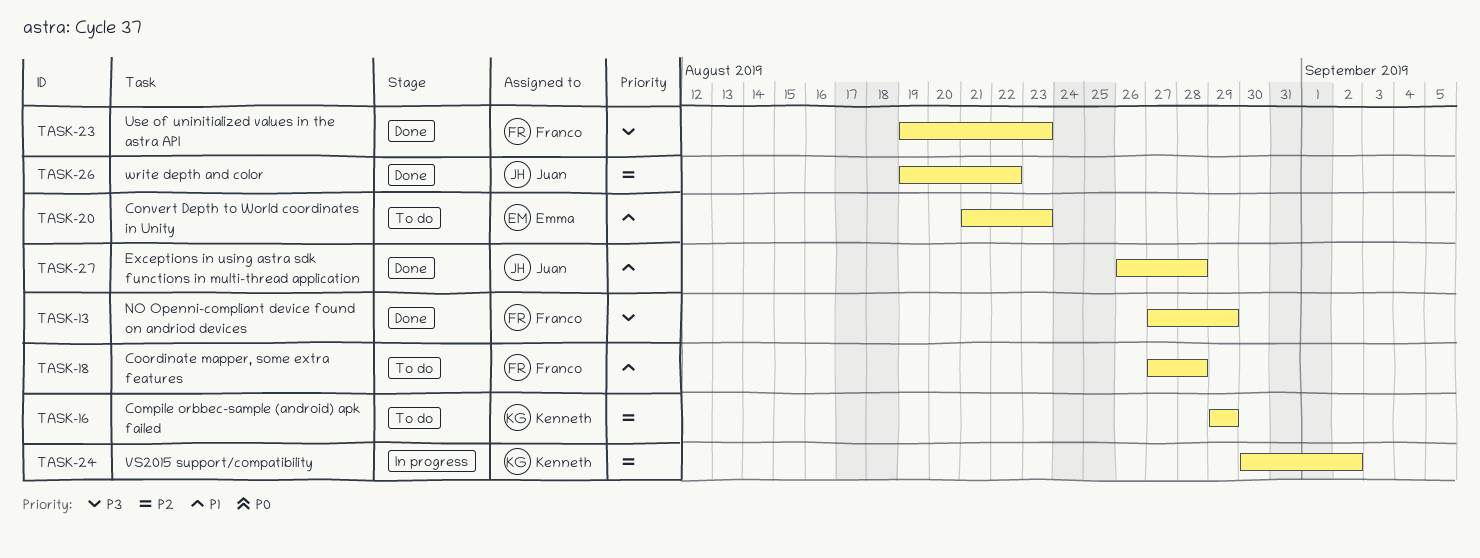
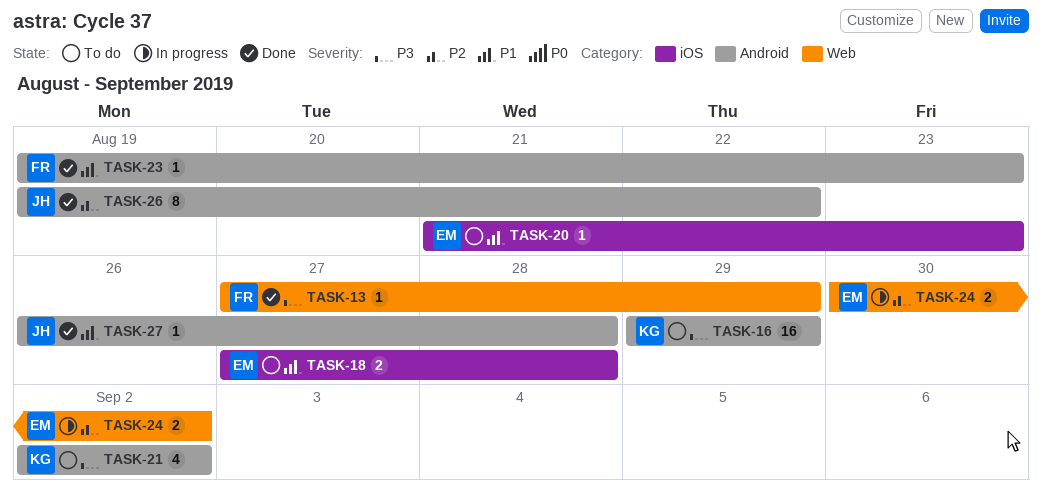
TASK-16, priority: P2 -> P3
TASK-18, owner: Franco -> Emma
TASK-21: none -> present
TASK-23, priority: P3 -> P1
TASK-24, owner: Kenneth -> Emma

